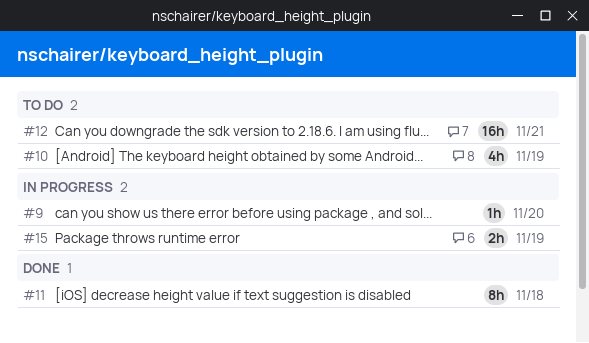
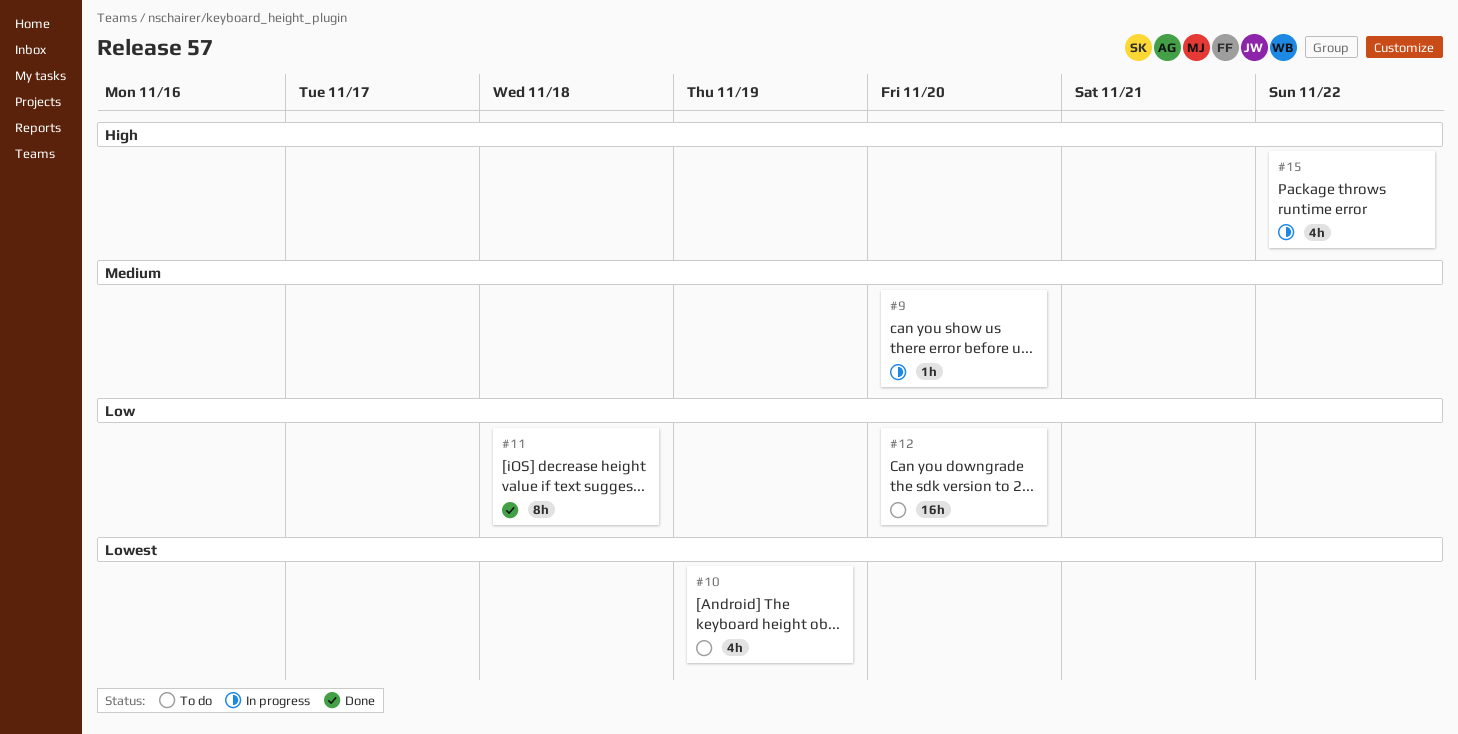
#12, due: Nov 21 -> Nov 20
#15, estimate: 2h -> 4h
#15, due: Nov 19 -> Nov 22

